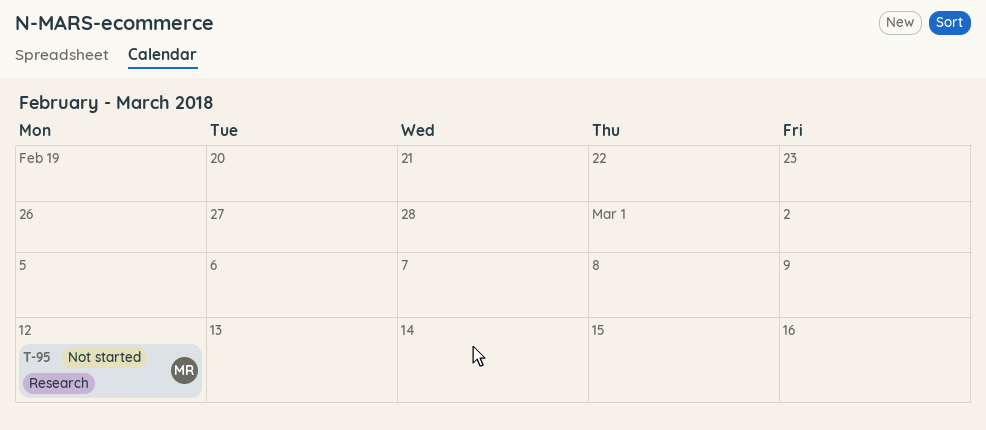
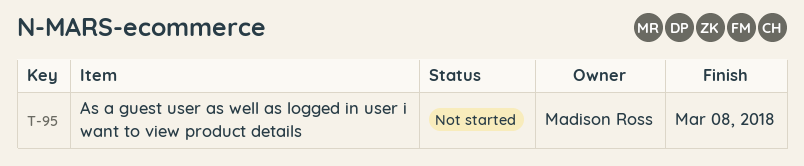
T-95, due: Mar 12 -> Mar 8

